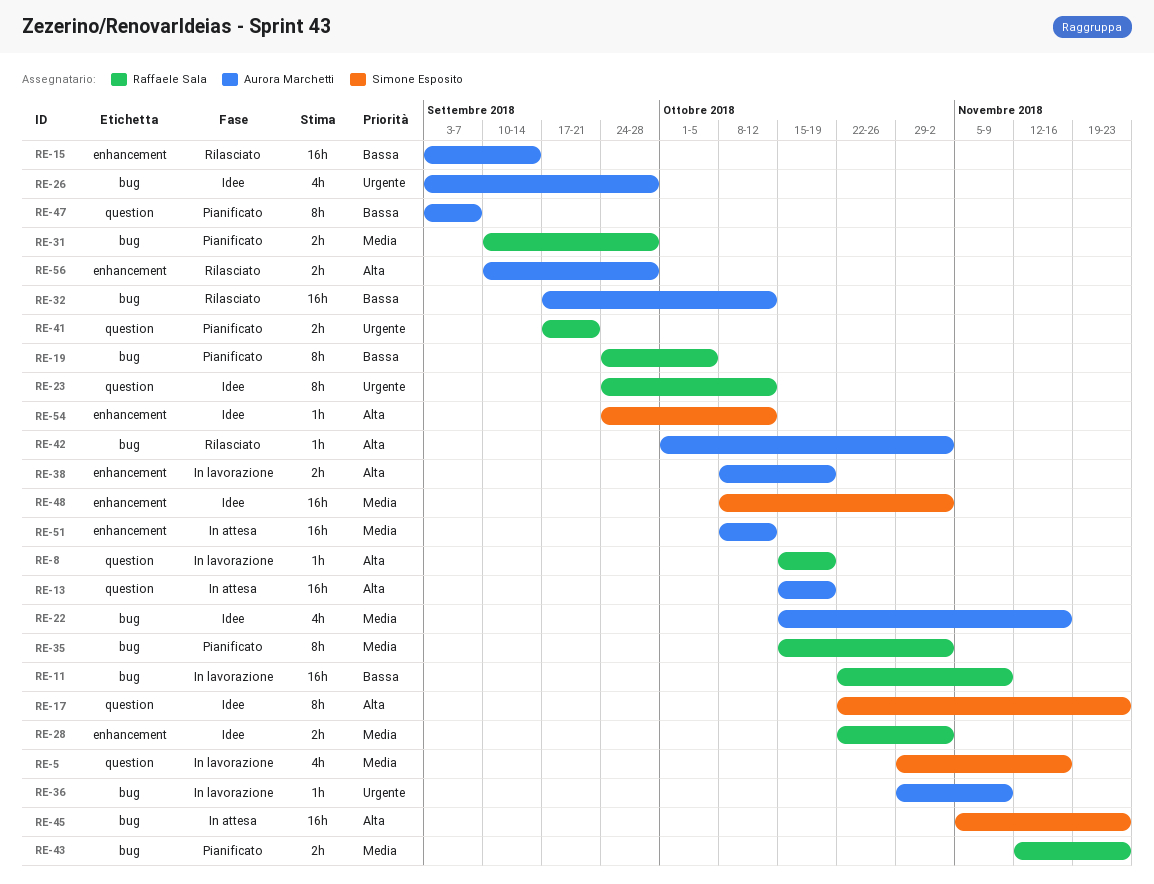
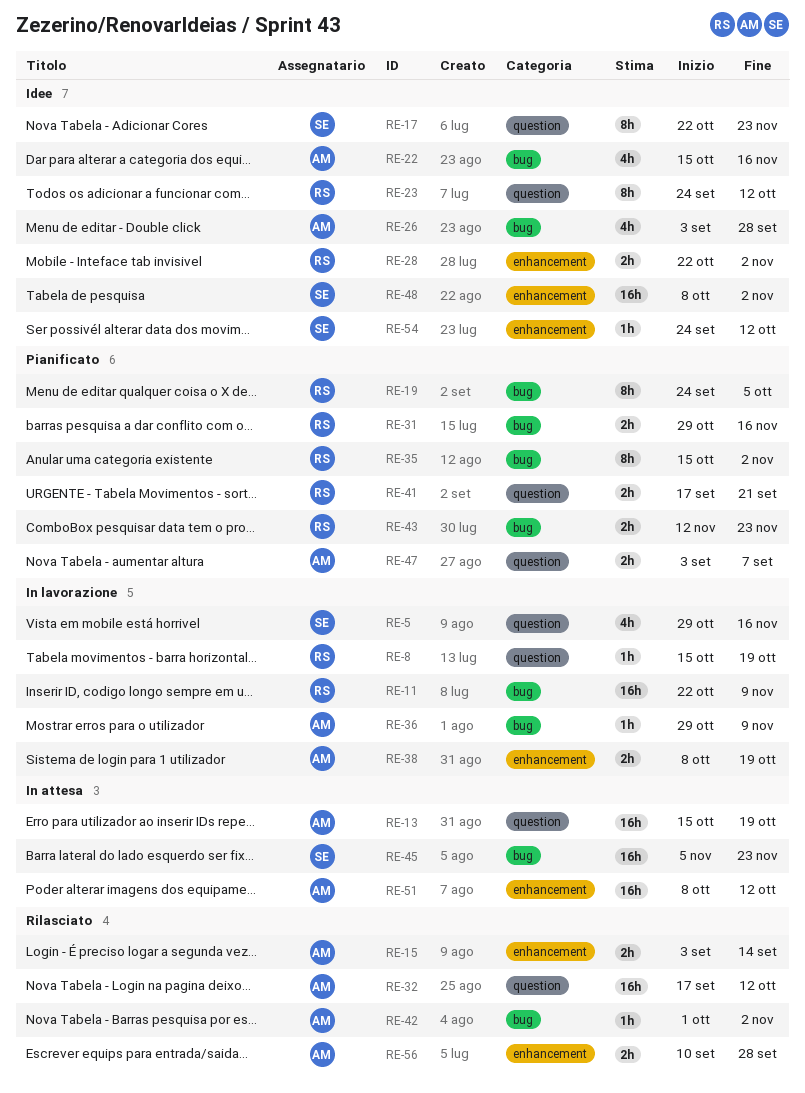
RE-15, estimate: 16h -> 2h
RE-31, start: Sep 10 -> Oct 29
RE-31, due: Sep 28 -> Nov 16
RE-32, label: bug -> question
RE-47, estimate: 8h -> 2h

